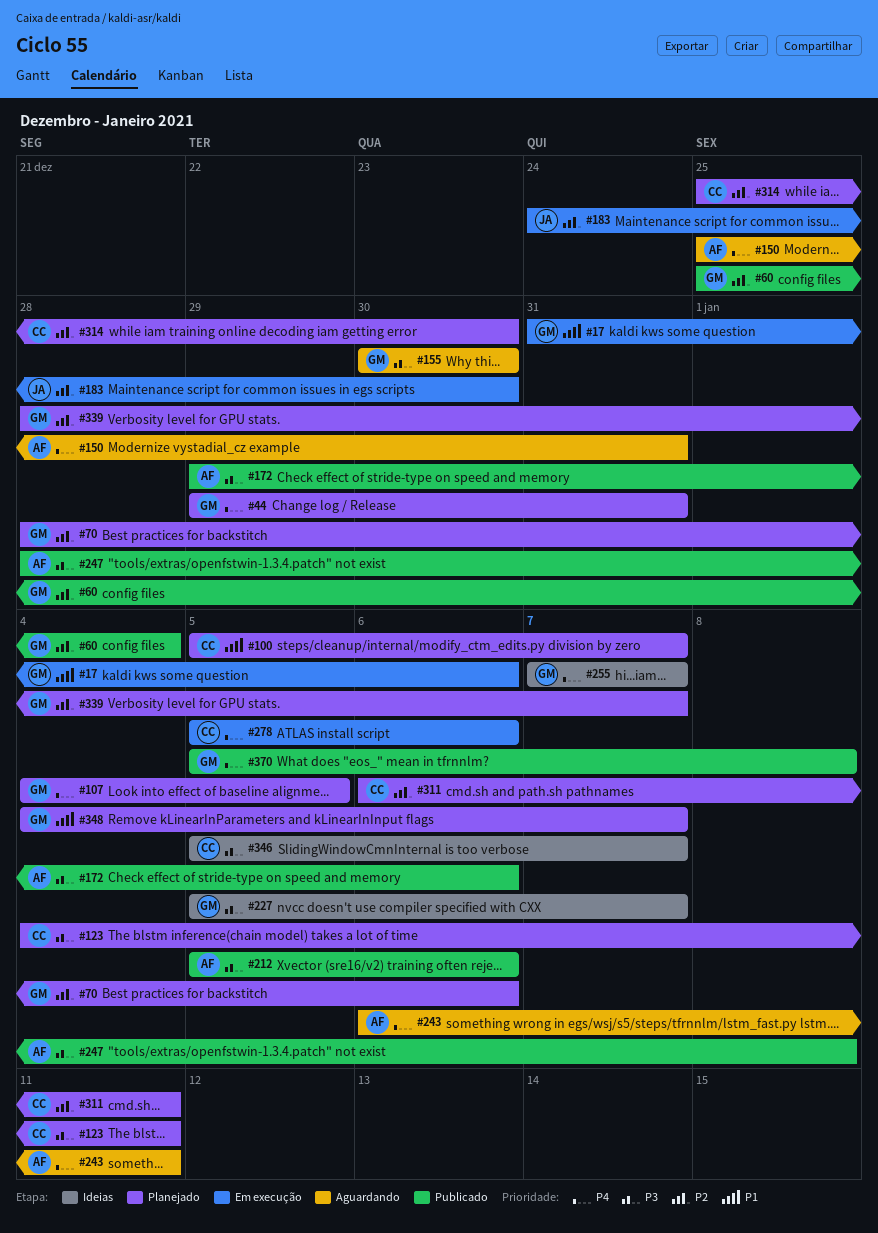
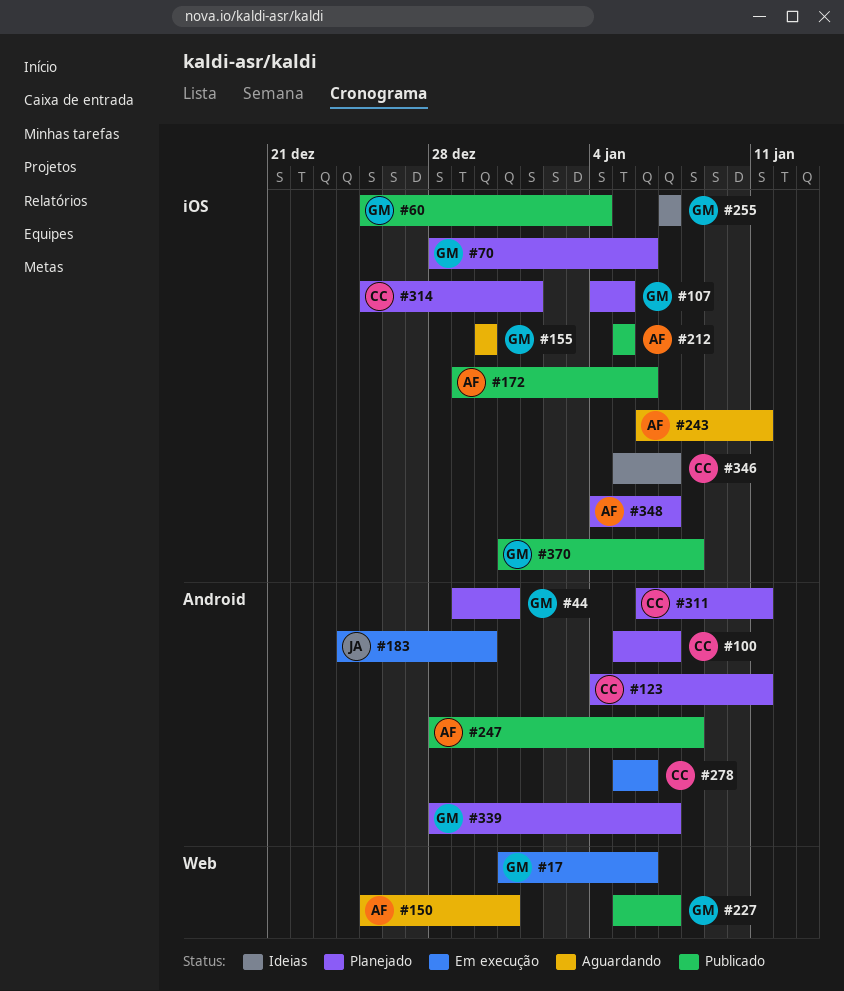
#212, due: Jan 6 -> Jan 5
#227, status: Ideias -> Publicado
#314, due: Dec 30 -> Jan 1
#348, owner: GM -> AF
#370, start: Jan 5 -> Dec 31

